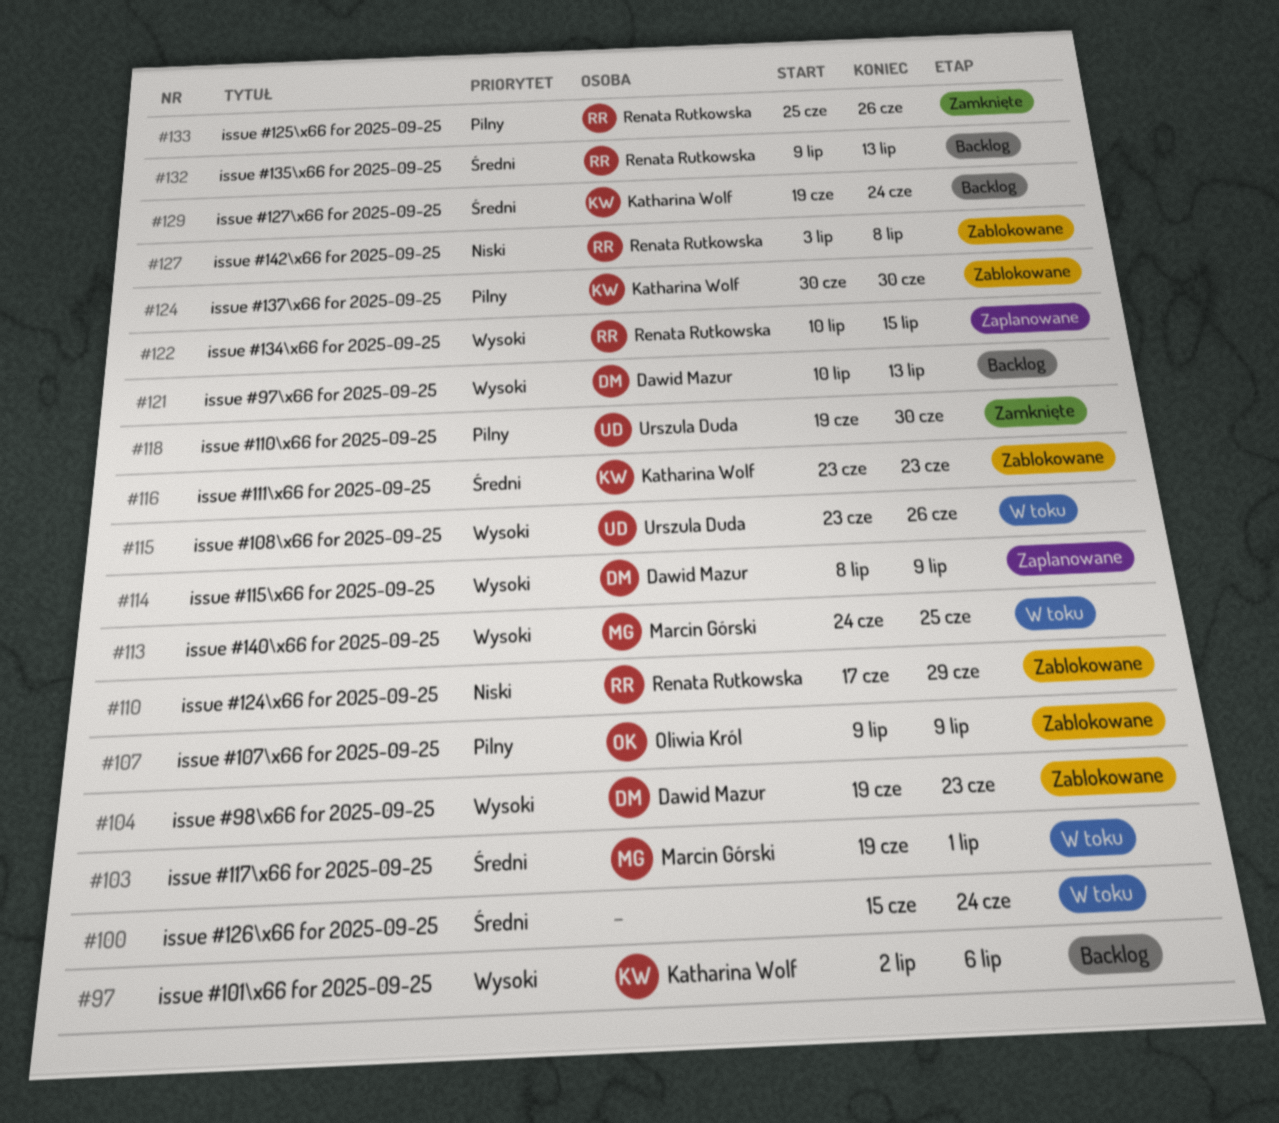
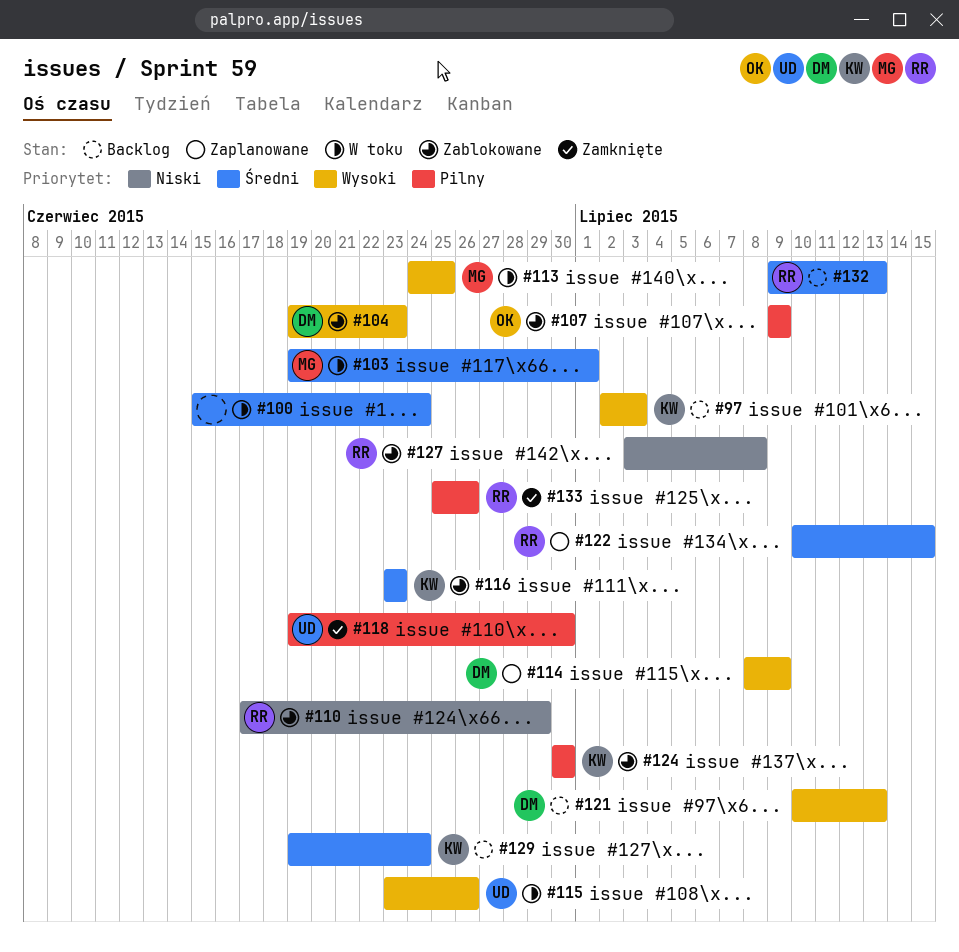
#97, due: Jul 6 -> Jul 3
#122, priority: Wysoki -> Średni

